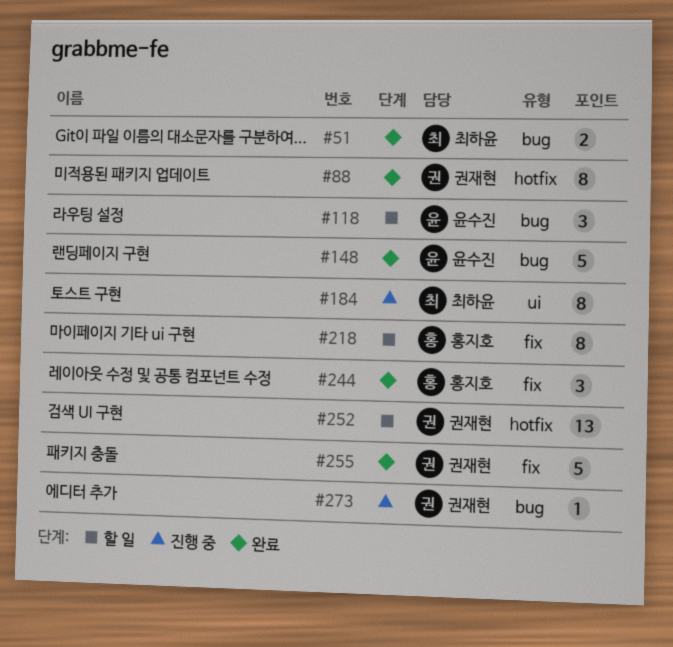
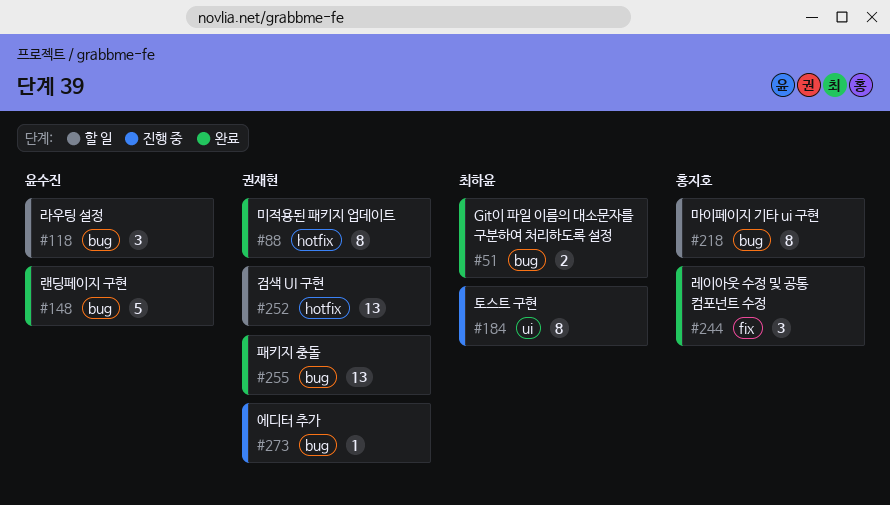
#218, label: fix -> bug
#255, label: fix -> bug
#255, estimate: 5 -> 13

